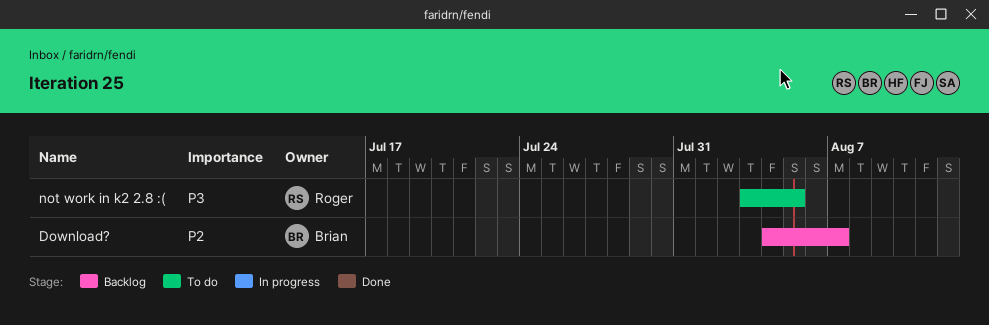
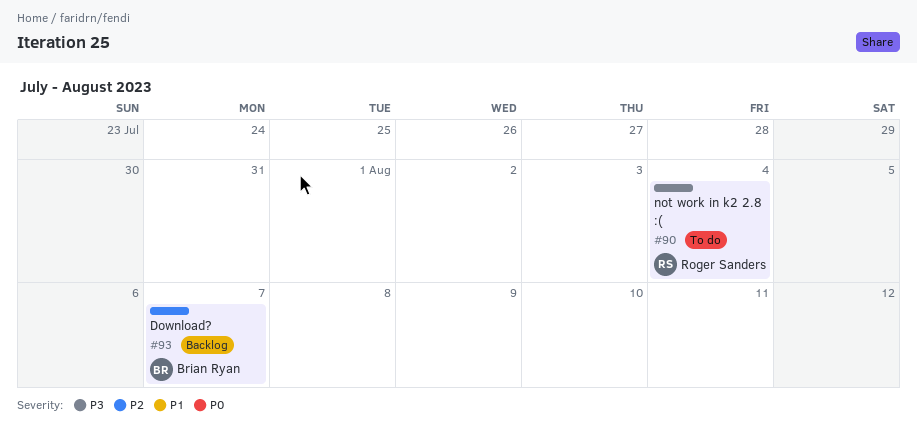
not work in k2 2.8 :(, due: Aug 5 -> Aug 4

